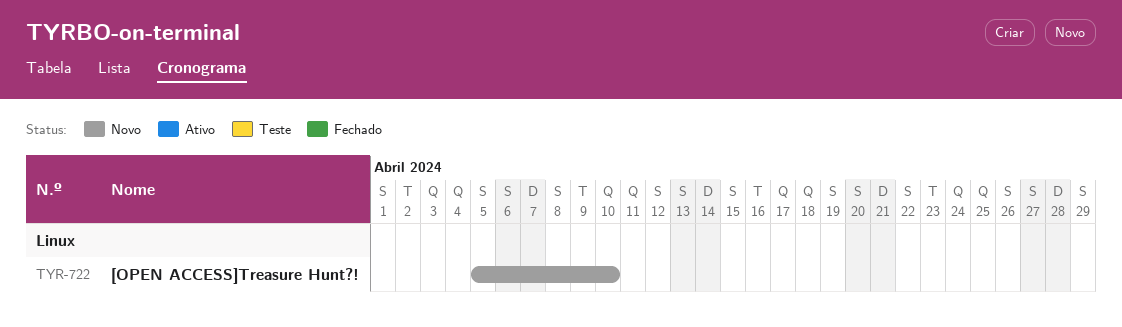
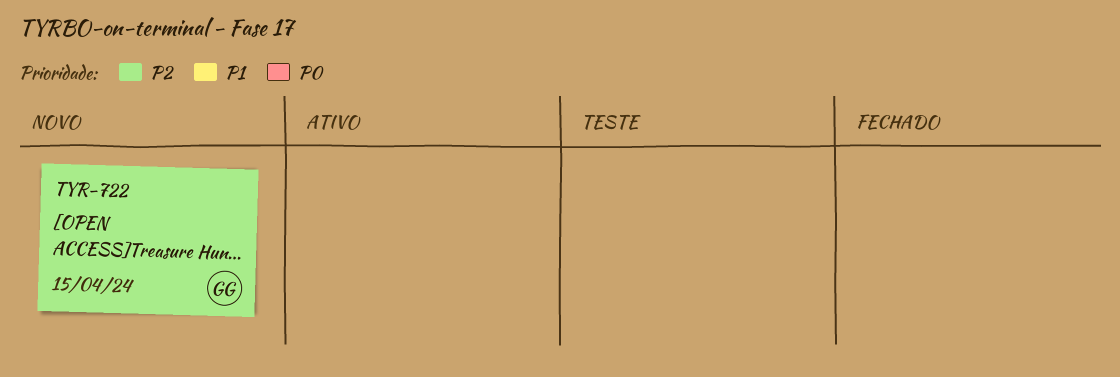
TYR-722, due: Apr 10 -> Apr 15

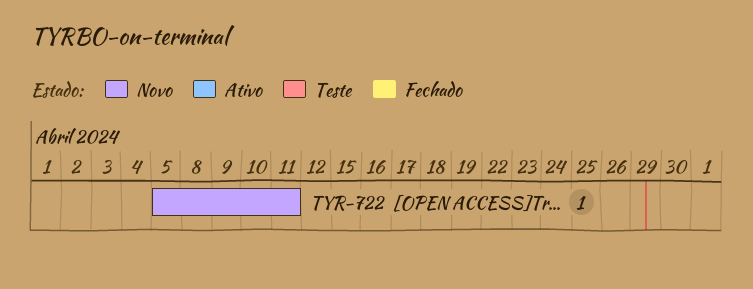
TYR-722, due: Apr 15 -> Apr 11

